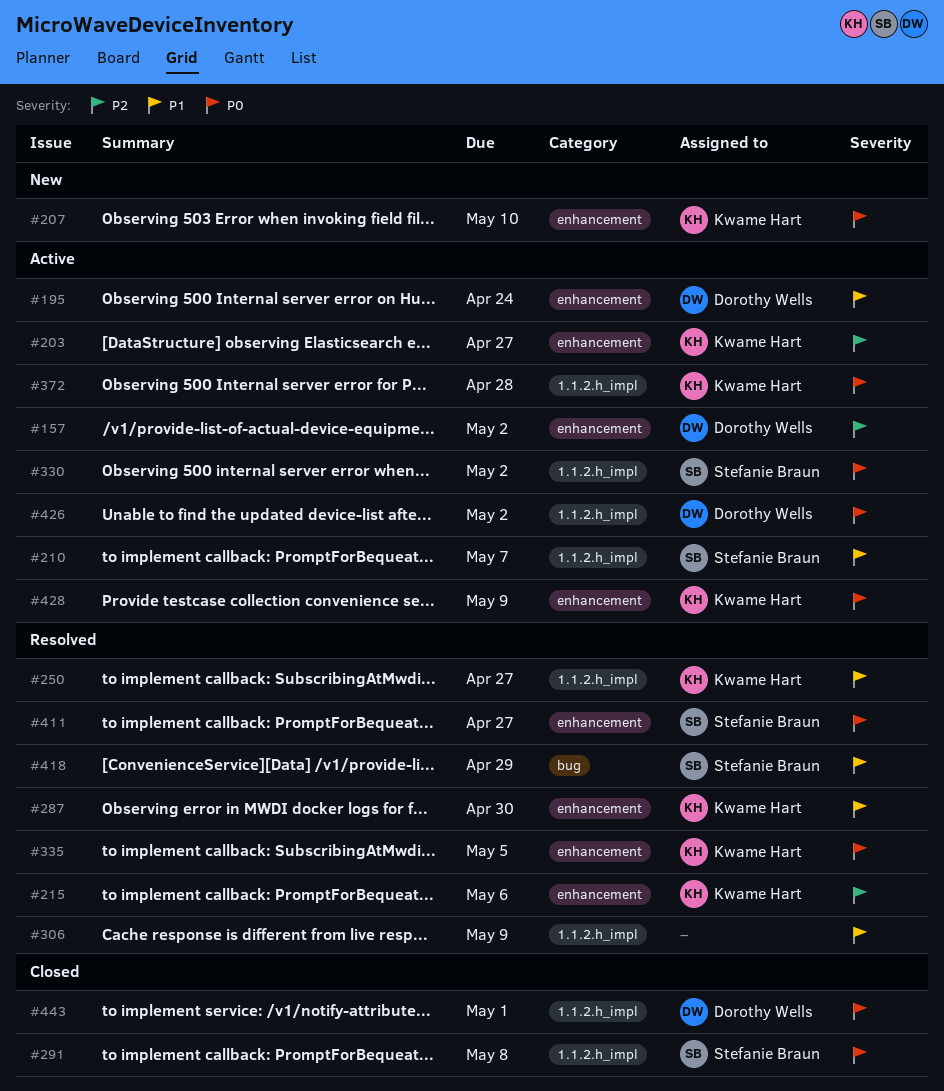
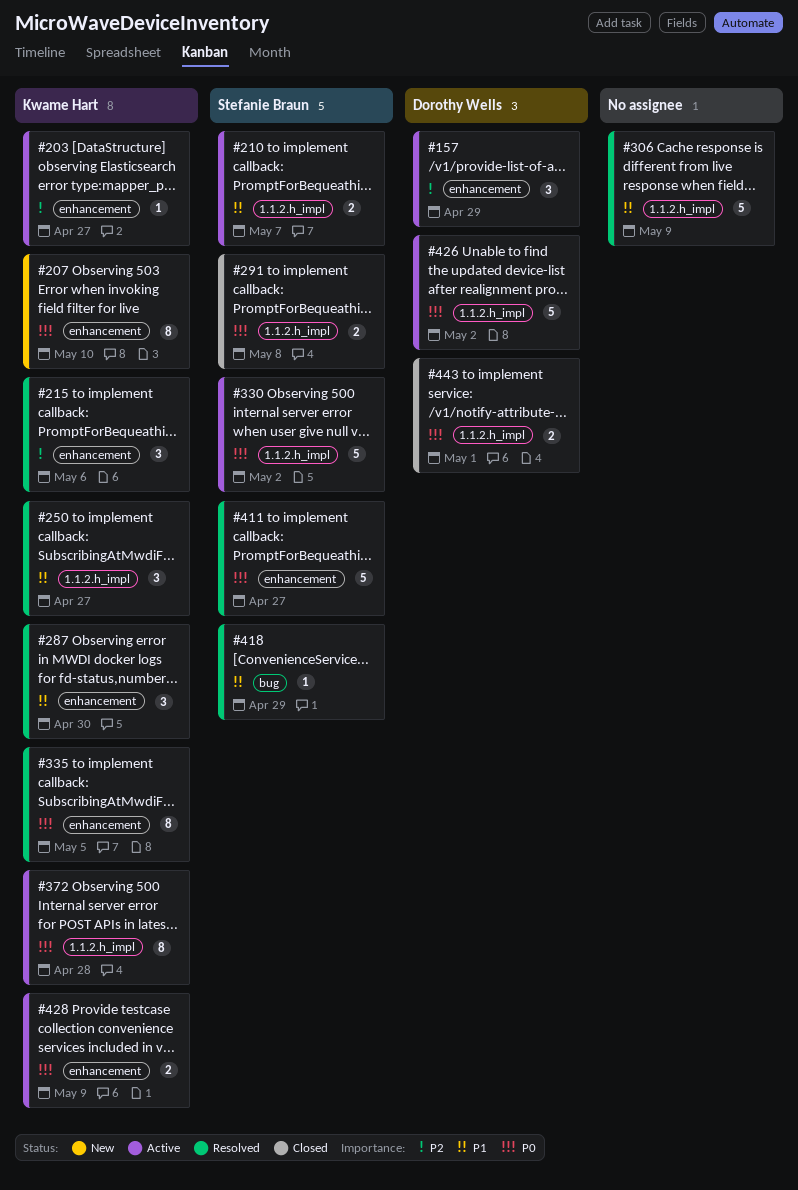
#157, due: May 2 -> Apr 29
#195: present -> none

